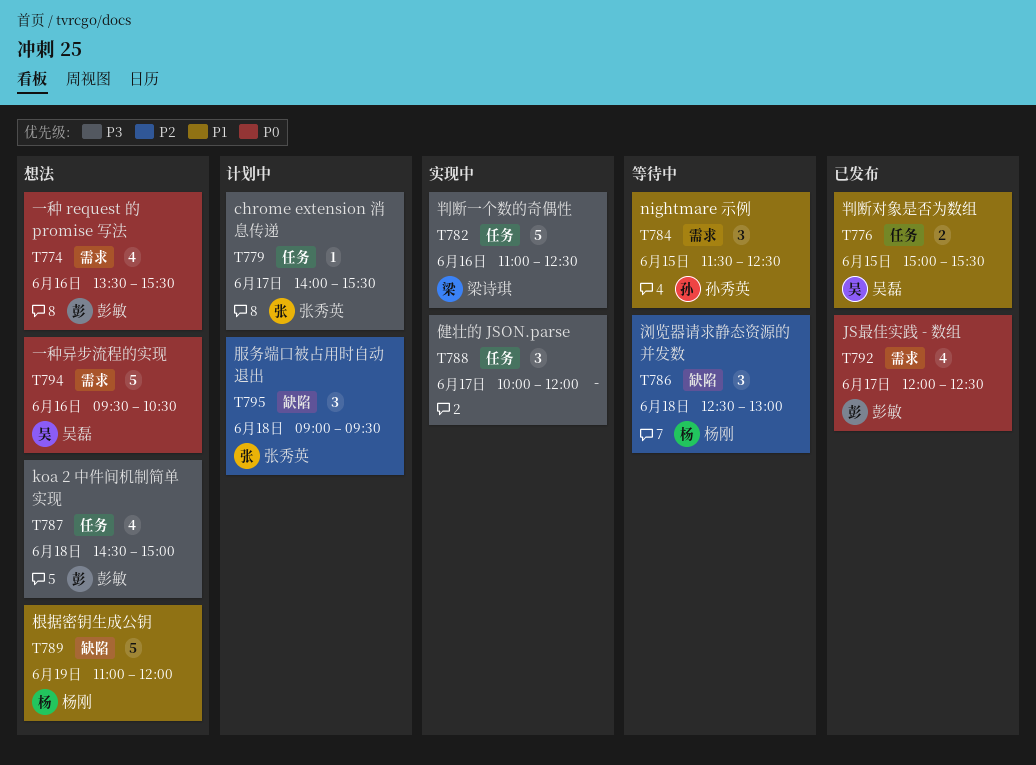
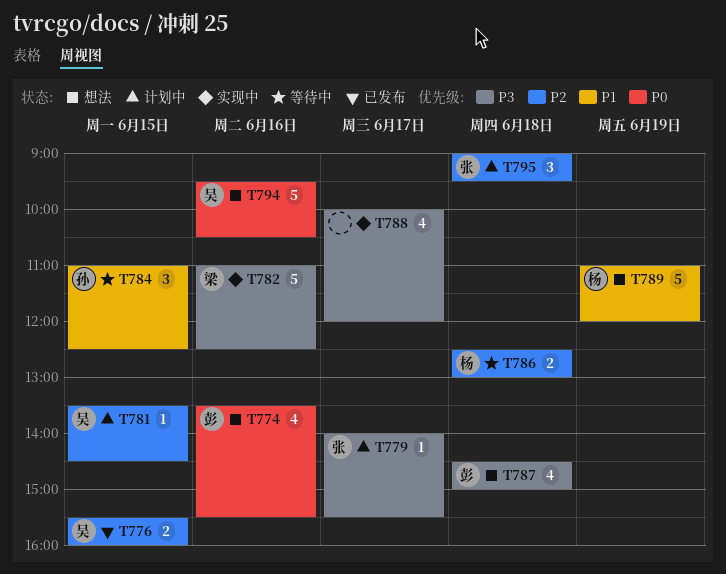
T776, priority: P1 -> P2
T776, begins: 15:00 -> 15:30
T776, ends: 15:30 -> 16:00
T781: none -> present
T784, begins: 11:30 -> 11:00
T786, estimate: 3 -> 2
T788, estimate: 3 -> 4
T792: present -> none

